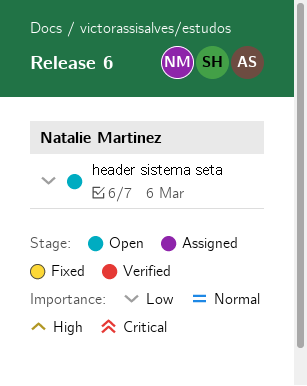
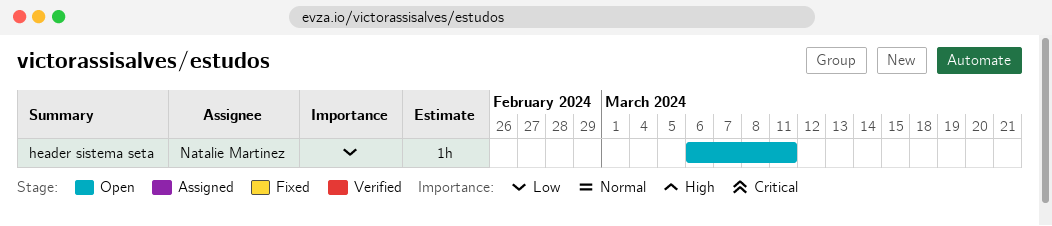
header sistema seta, due: Mar 6 -> Mar 11

